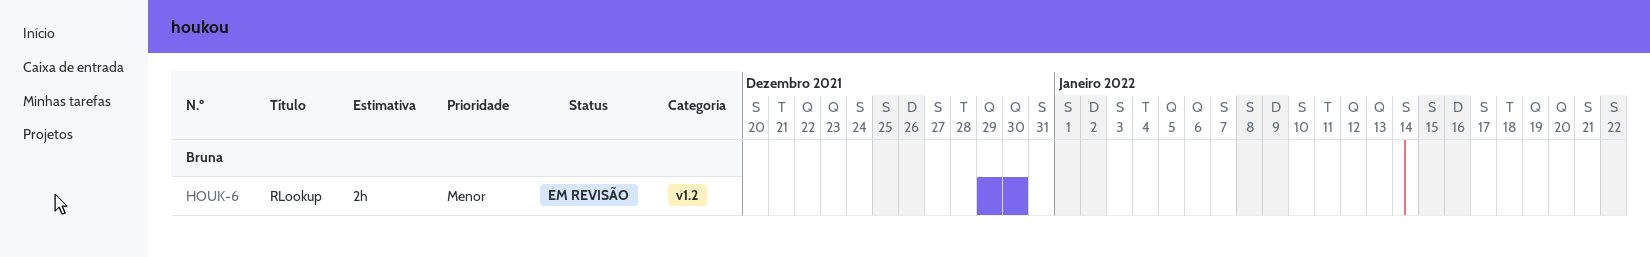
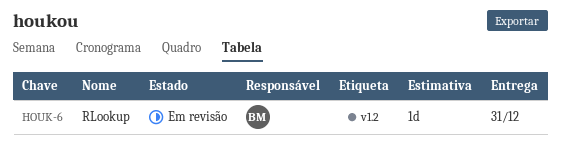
HOUK-6, estimate: 2h -> 1d
HOUK-6, due: Dec 30 -> Dec 31

